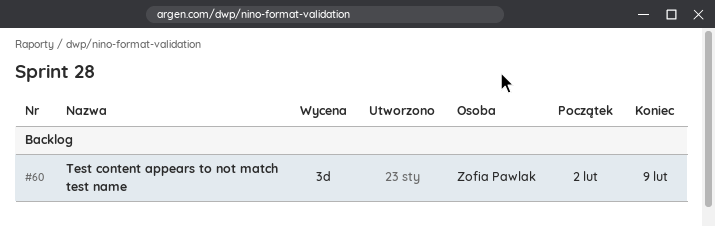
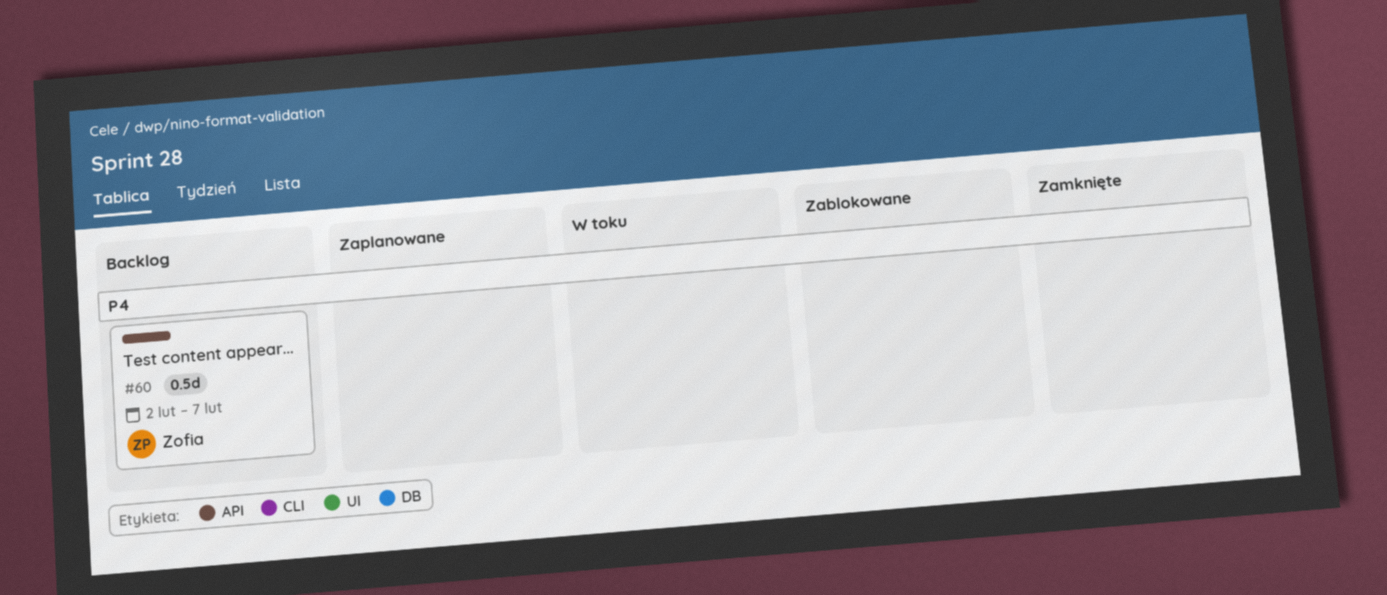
#60, estimate: 3d -> 0.5d
#60, due: Feb 9 -> Feb 7

